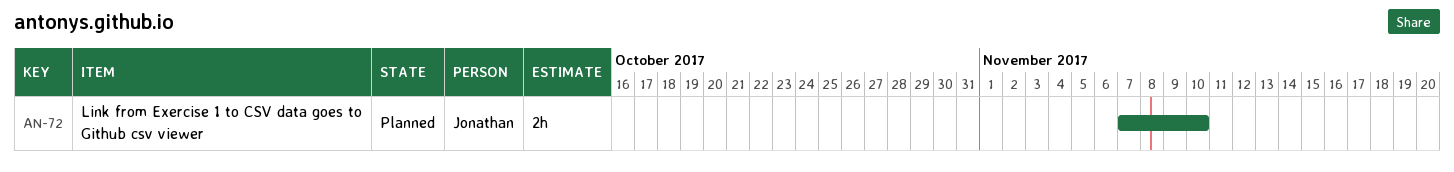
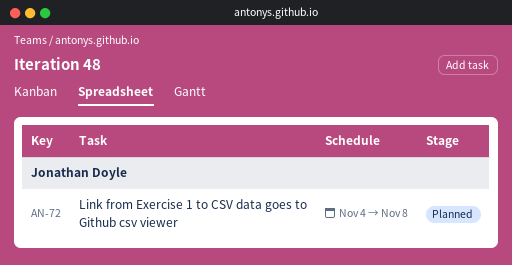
AN-72, start: Nov 7 -> Nov 4
AN-72, due: Nov 10 -> Nov 8

